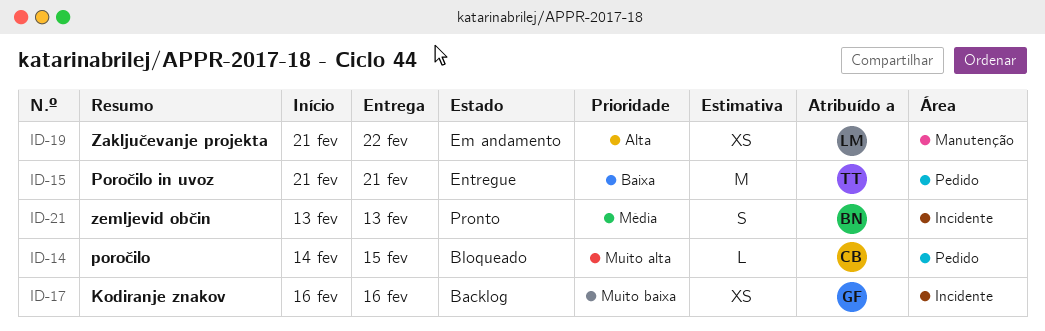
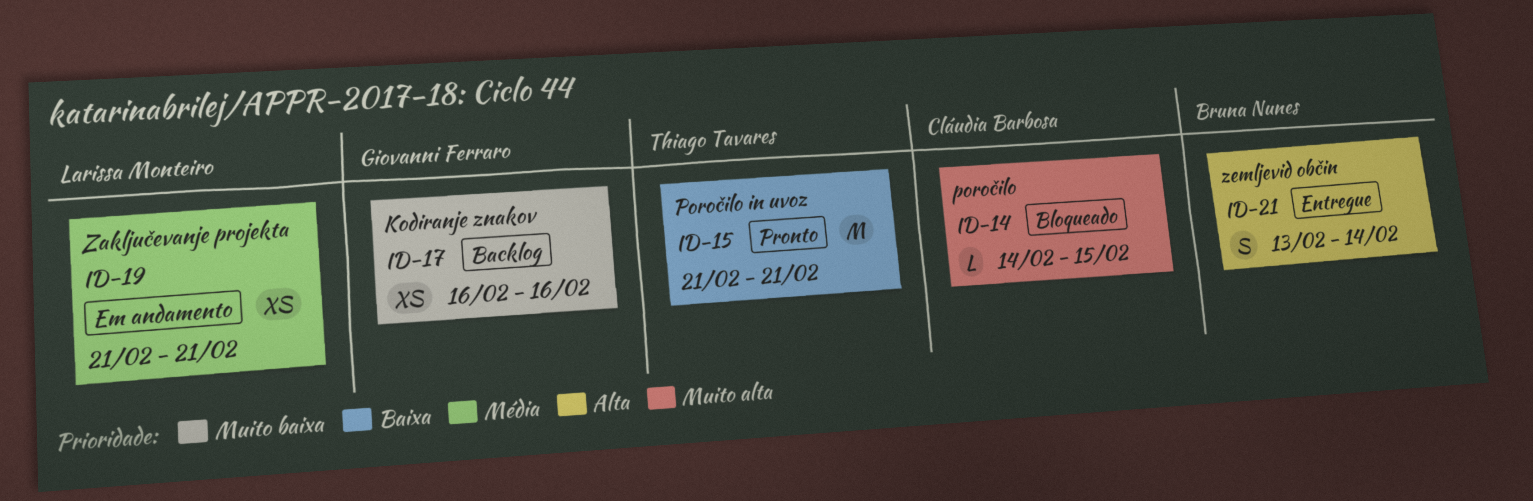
ID-15, status: Entregue -> Pronto
ID-19, priority: Alta -> Média
ID-19, due: Feb 22 -> Feb 21
ID-21, status: Pronto -> Entregue
ID-21, priority: Média -> Alta
ID-21, due: Feb 13 -> Feb 14

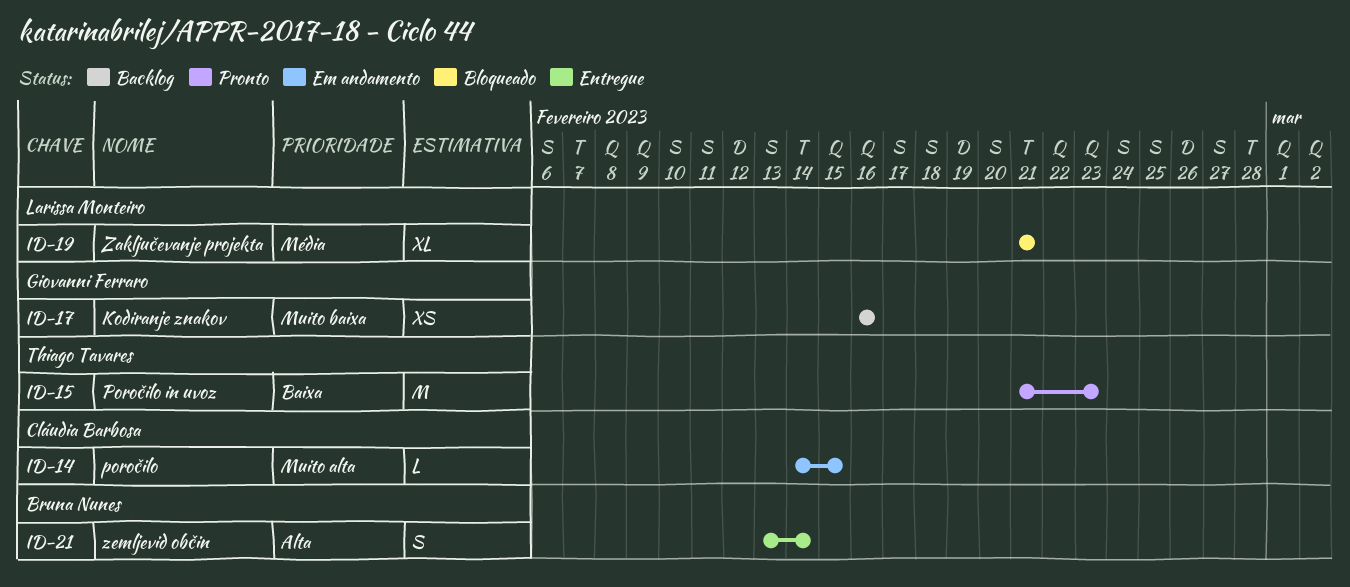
ID-14, status: Bloqueado -> Em andamento
ID-15, due: Feb 21 -> Feb 23
ID-19, status: Em andamento -> Bloqueado
ID-19, estimate: XS -> XL

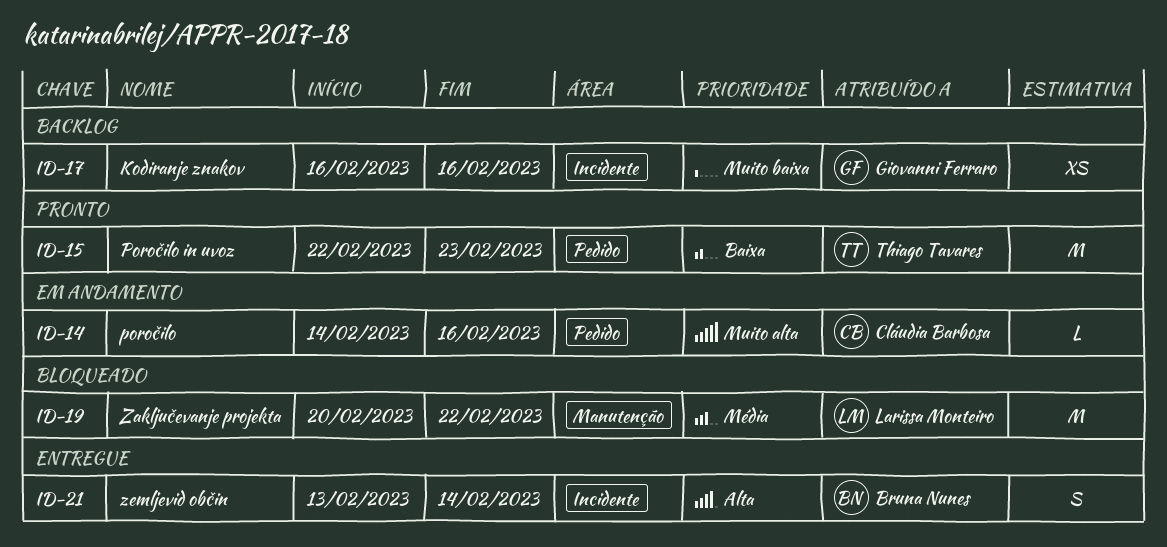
ID-14, due: Feb 15 -> Feb 16
ID-15, start: Feb 21 -> Feb 22
ID-19, estimate: XL -> M
ID-19, start: Feb 21 -> Feb 20
ID-19, due: Feb 21 -> Feb 22

